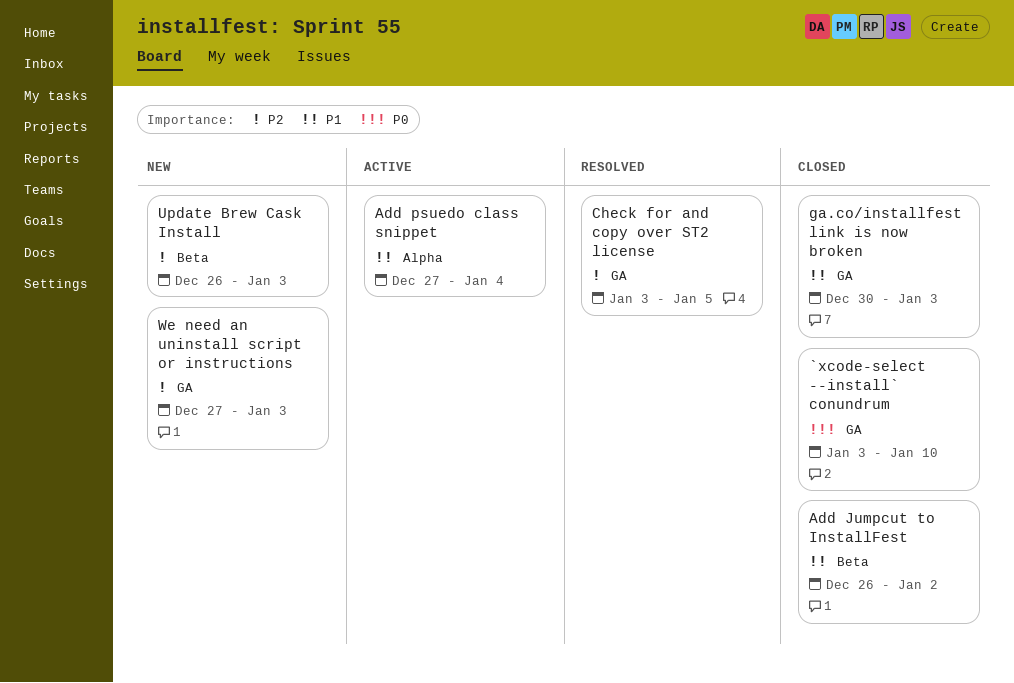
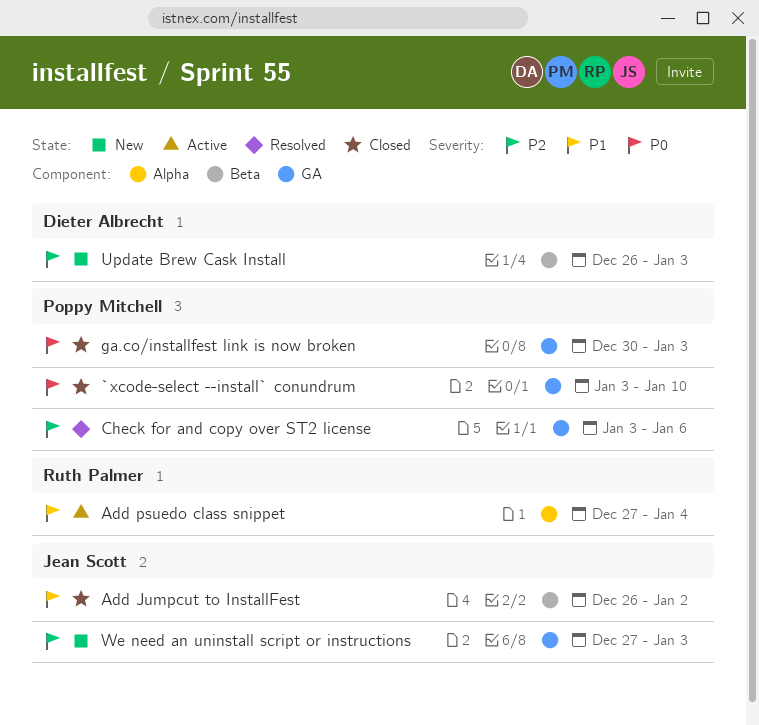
Check for and copy over ST2 license, due: Jan 5 -> Jan 6
ga.co/installfest link is now broken, priority: P1 -> P0

